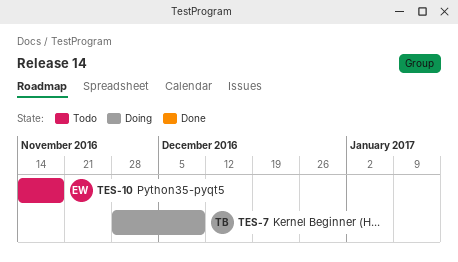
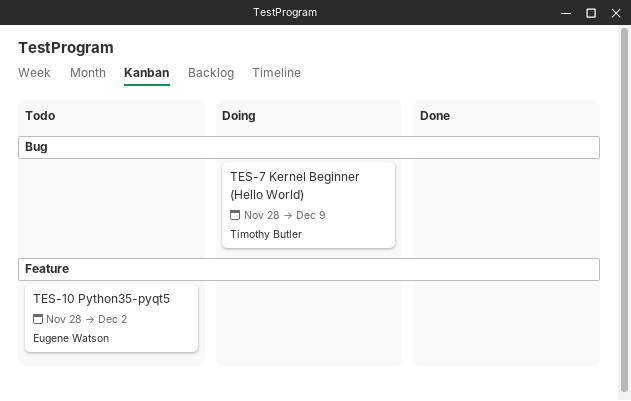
TES-10, start: Nov 14 -> Nov 28
TES-10, due: Nov 18 -> Dec 2

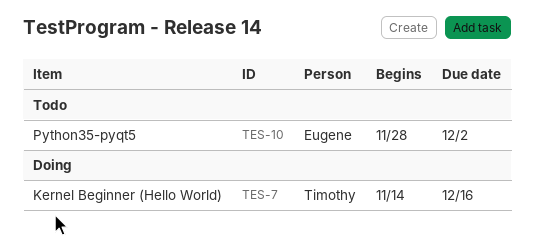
TES-7, start: Nov 28 -> Nov 14
TES-7, due: Dec 9 -> Dec 16

